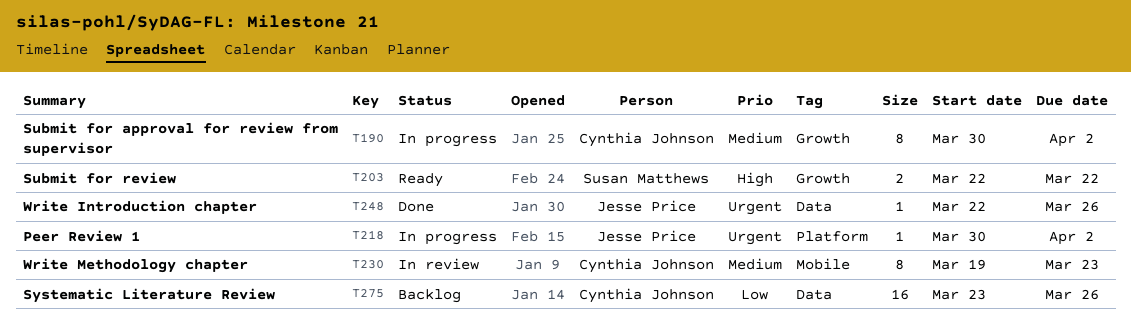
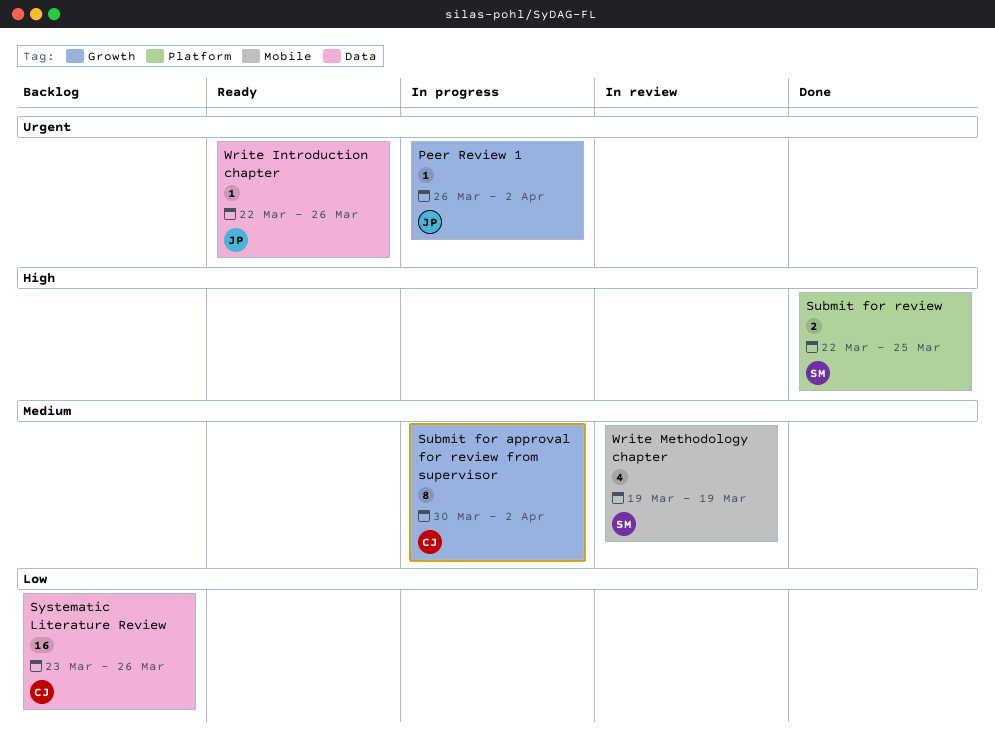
Peer Review 1, label: Platform -> Growth
Peer Review 1, start: Mar 30 -> Mar 26
Submit for review, status: Ready -> Done
Submit for review, label: Growth -> Platform
Submit for review, due: Mar 22 -> Mar 25
Write Introduction chapter, status: Done -> Ready
Write Methodology chapter, owner: Cynthia Johnson -> Susan Matthews
Write Methodology chapter, estimate: 8 -> 4
Write Methodology chapter, due: Mar 23 -> Mar 19

